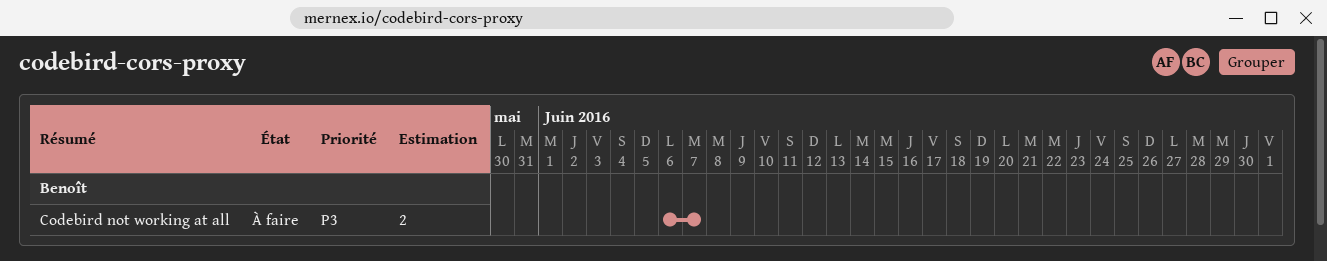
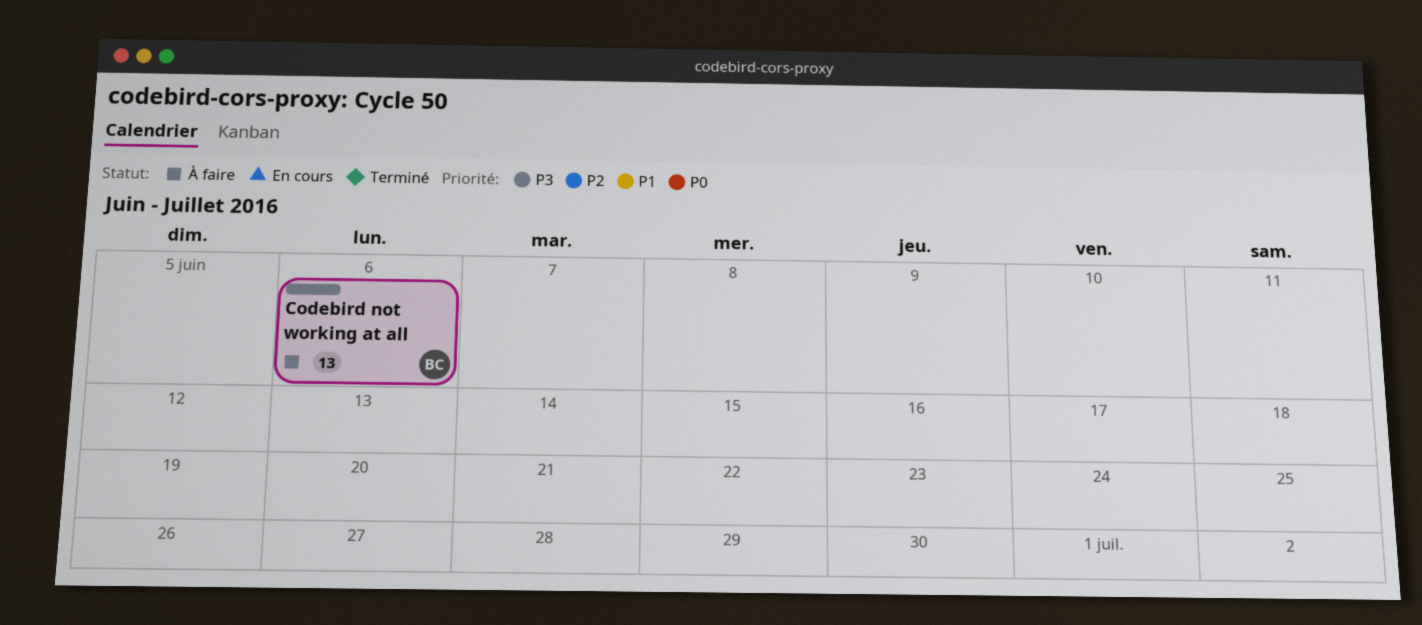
Codebird not working at all, estimate: 2 -> 13
Codebird not working at all, due: Jun 7 -> Jun 6

